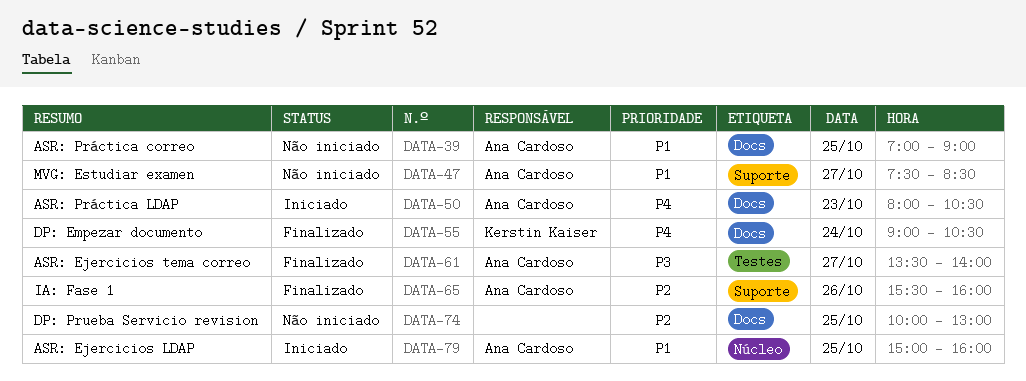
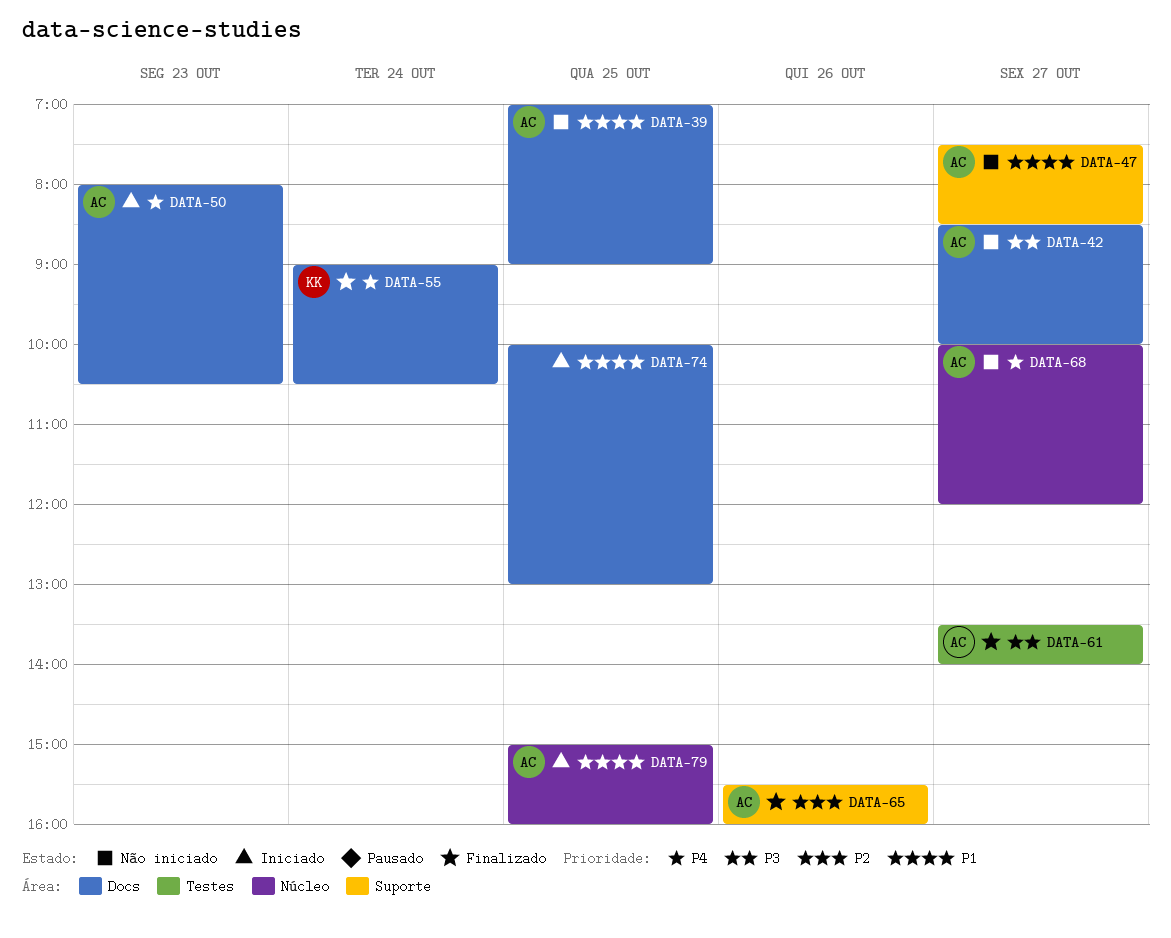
DATA-42: none -> present
DATA-68: none -> present
DATA-74, status: Não iniciado -> Iniciado
DATA-74, priority: P2 -> P1

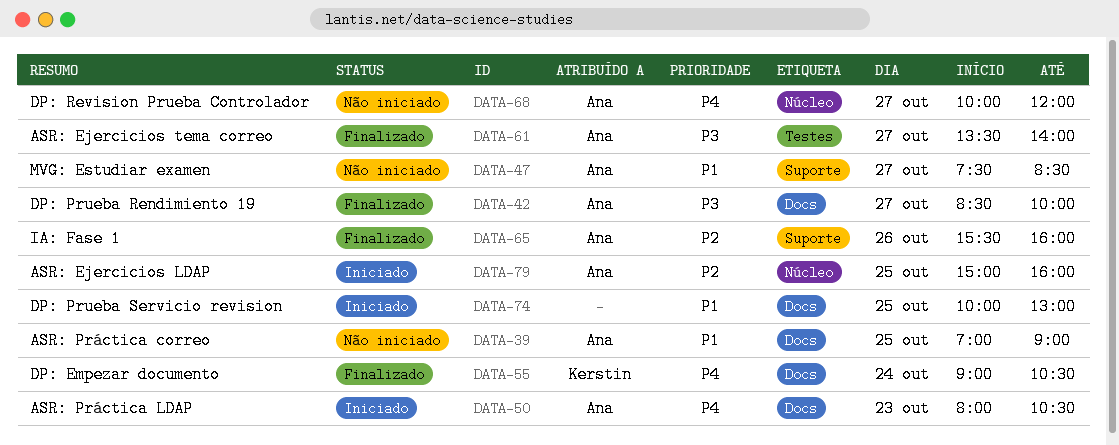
DATA-42, status: Não iniciado -> Finalizado
DATA-79, priority: P1 -> P2

